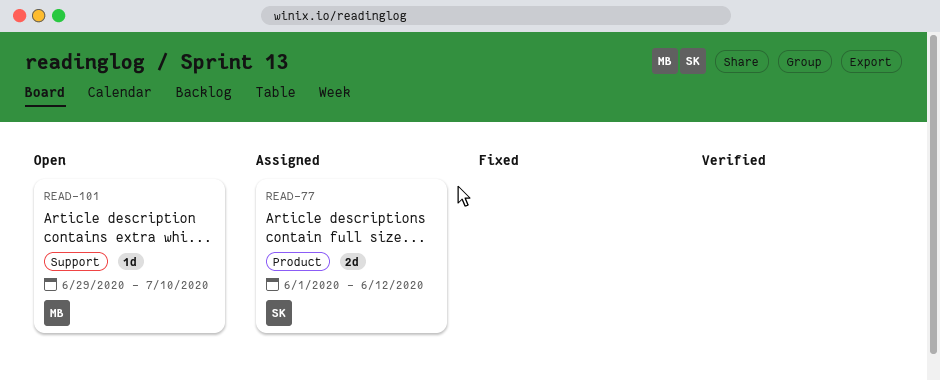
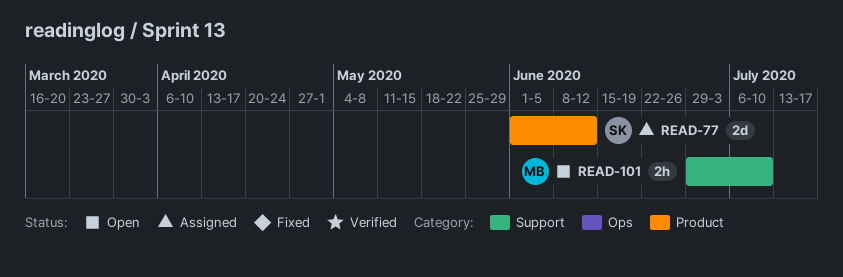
READ-101, estimate: 1d -> 2h

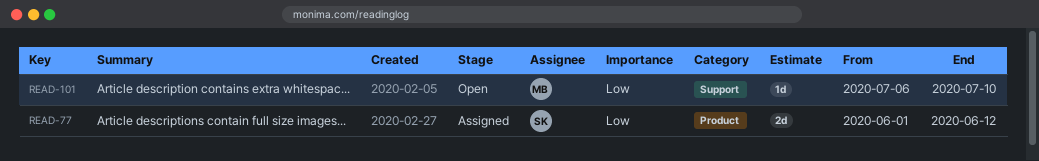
READ-101, estimate: 2h -> 1d
READ-101, start: Jun 29 -> Jul 6

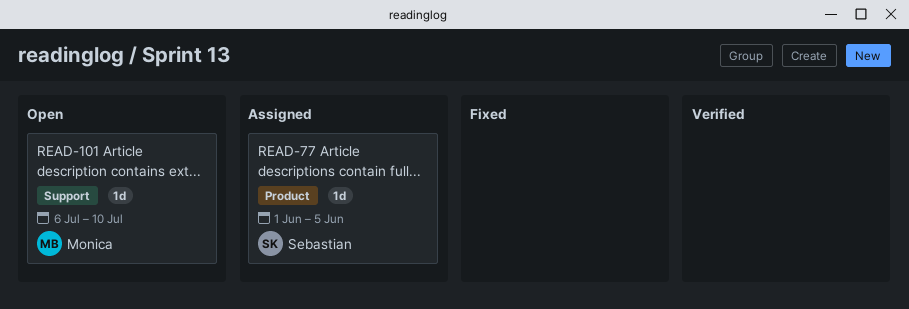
READ-77, estimate: 2d -> 1d
READ-77, due: Jun 12 -> Jun 5

